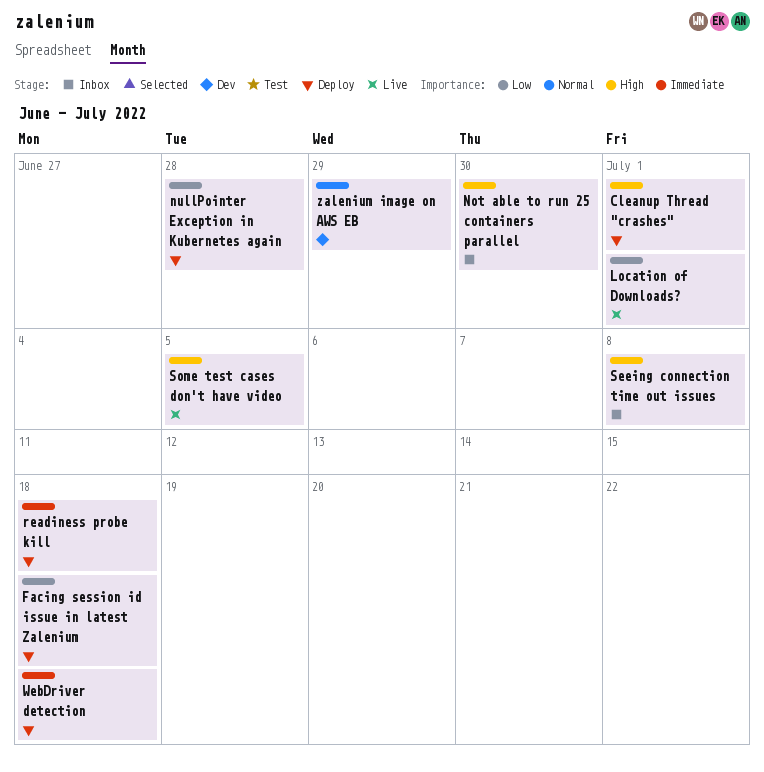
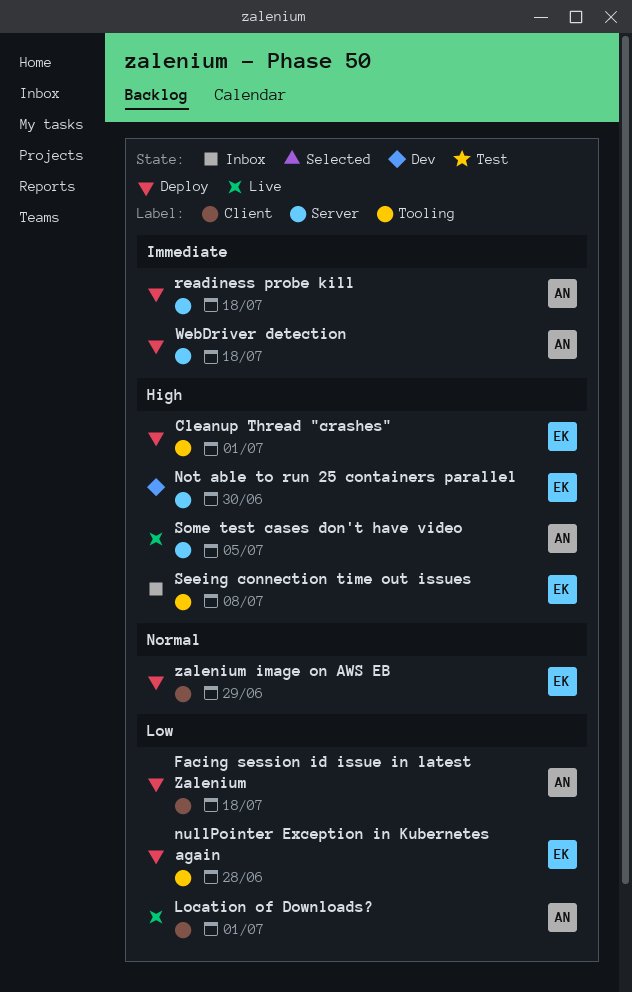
Not able to run 25 containers parallel, status: Inbox -> Dev
zalenium image on AWS EB, status: Dev -> Deploy

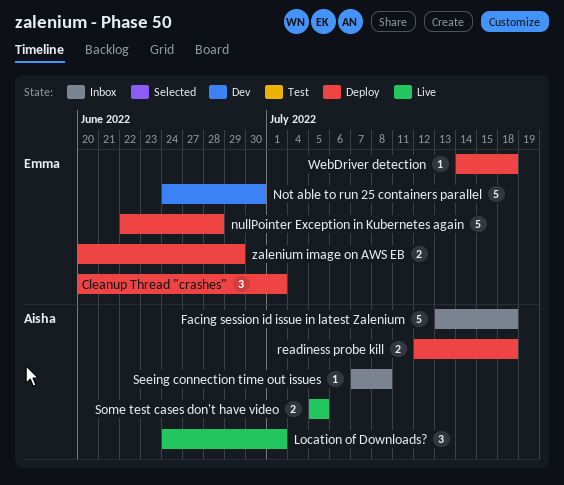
Facing session id issue in latest Zalenium, status: Deploy -> Inbox
Seeing connection time out issues, owner: Emma -> Aisha
WebDriver detection, owner: Aisha -> Emma

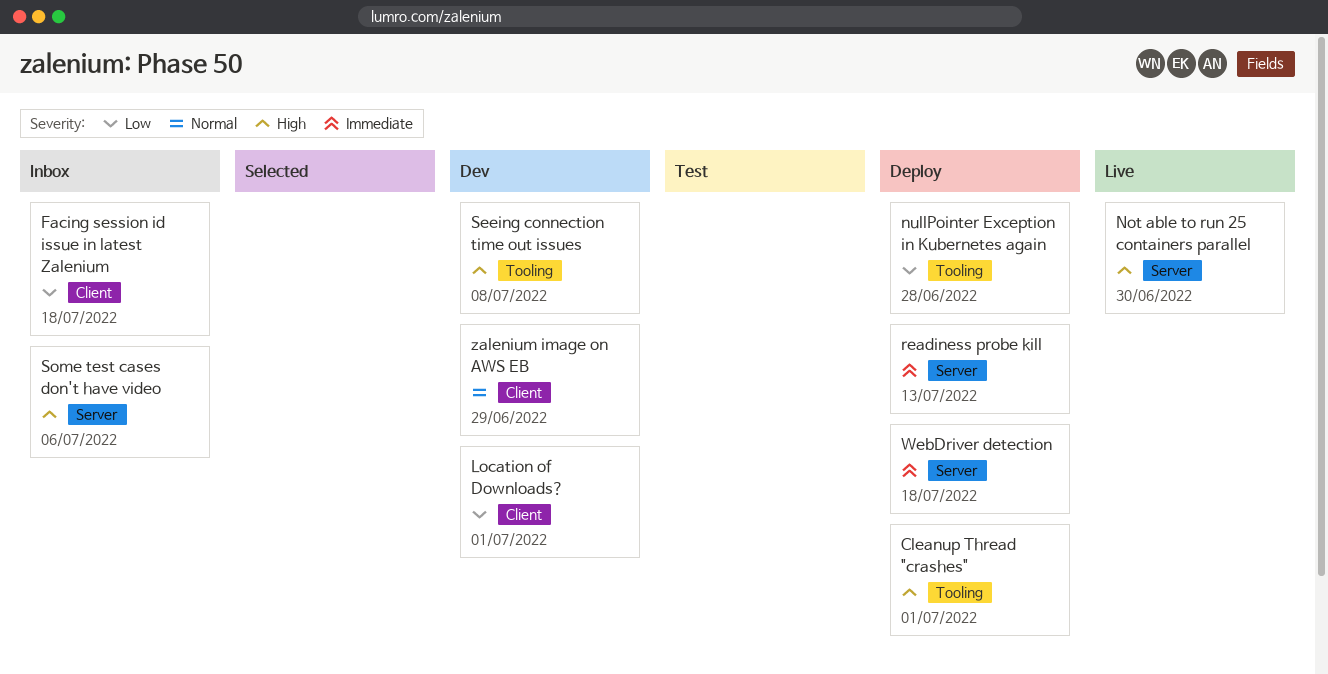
Location of Downloads?, status: Live -> Dev
Not able to run 25 containers parallel, status: Dev -> Live
readiness probe kill, due: Jul 18 -> Jul 13
Seeing connection time out issues, status: Inbox -> Dev
Some test cases don't have video, status: Live -> Inbox
Some test cases don't have video, due: Jul 5 -> Jul 6
zalenium image on AWS EB, status: Deploy -> Dev

